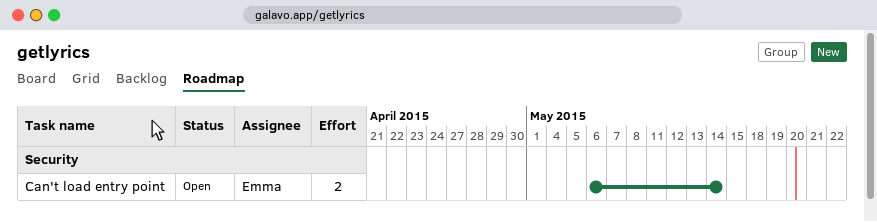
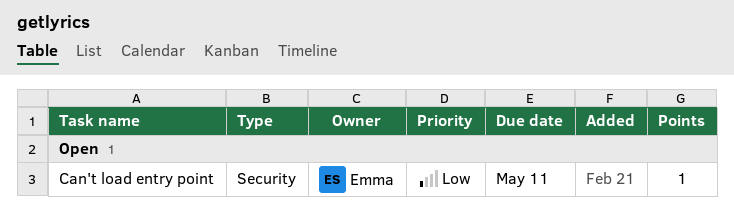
Can't load entry point, estimate: 2 -> 1
Can't load entry point, due: May 14 -> May 11

